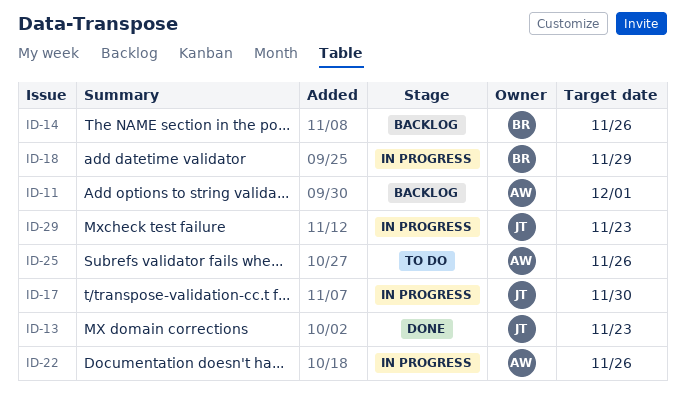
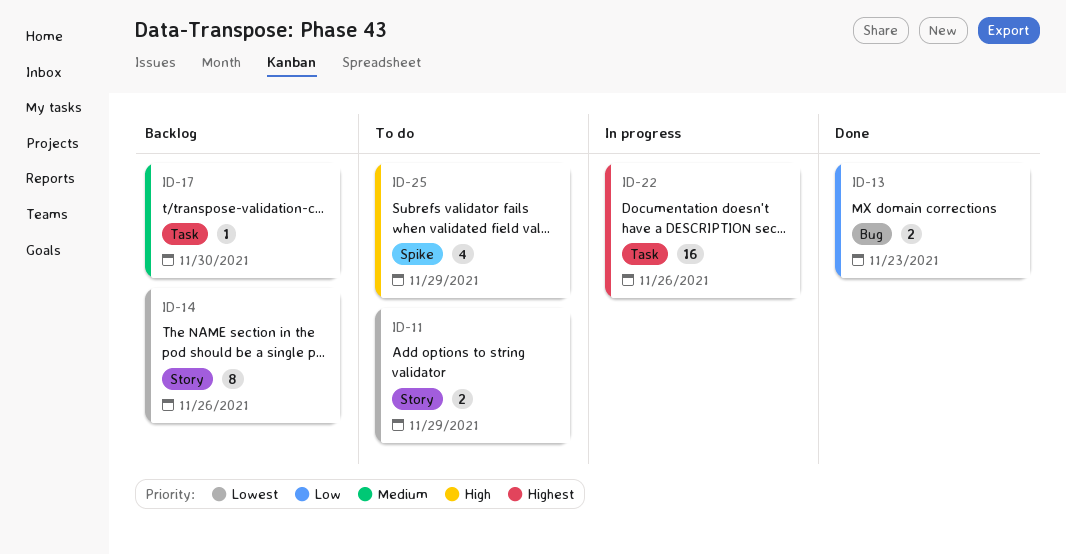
ID-11, status: Backlog -> To do
ID-11, due: Dec 1 -> Nov 29
ID-17, status: In progress -> Backlog
ID-18: present -> none
ID-25, due: Nov 26 -> Nov 29
ID-29: present -> none

